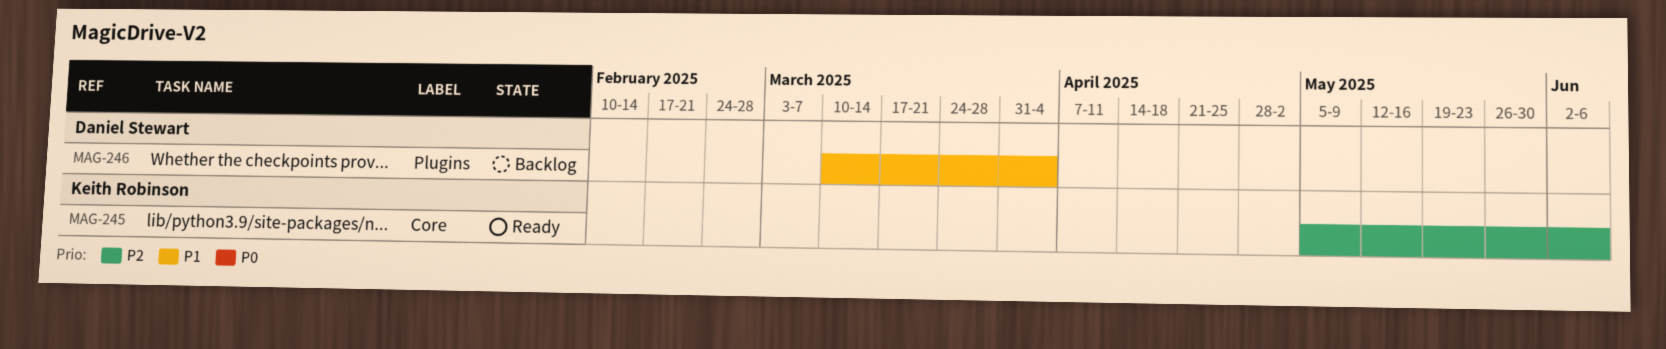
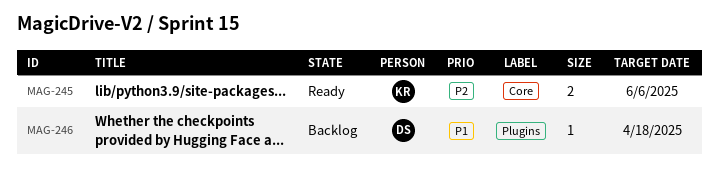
MAG-246, due: Apr 4 -> Apr 18

